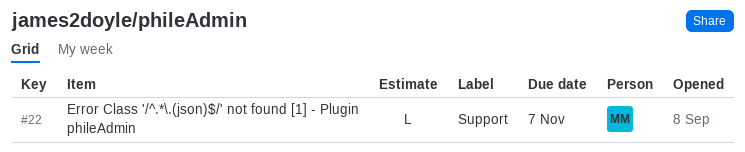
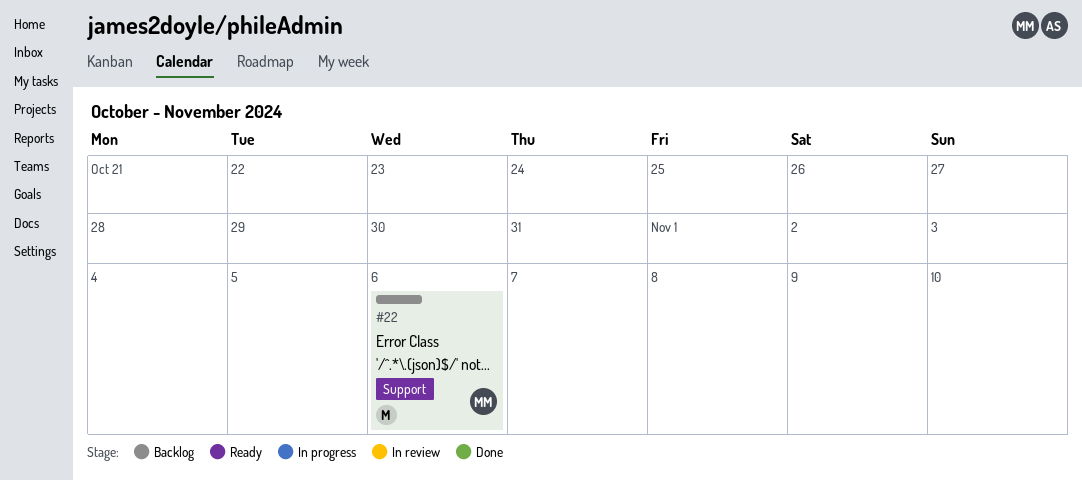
#22, estimate: L -> M
#22, due: Nov 7 -> Nov 6

